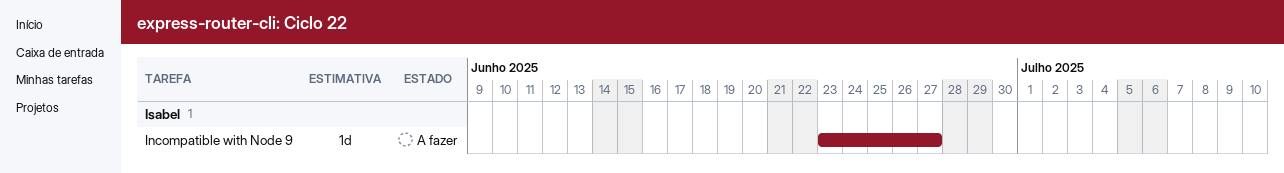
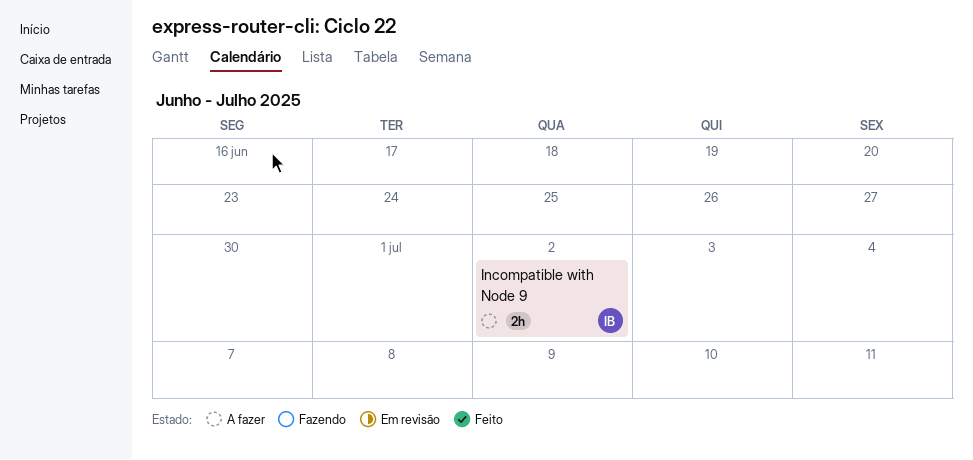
Incompatible with Node 9, estimate: 1d -> 2h
Incompatible with Node 9, due: Jun 27 -> Jul 2

